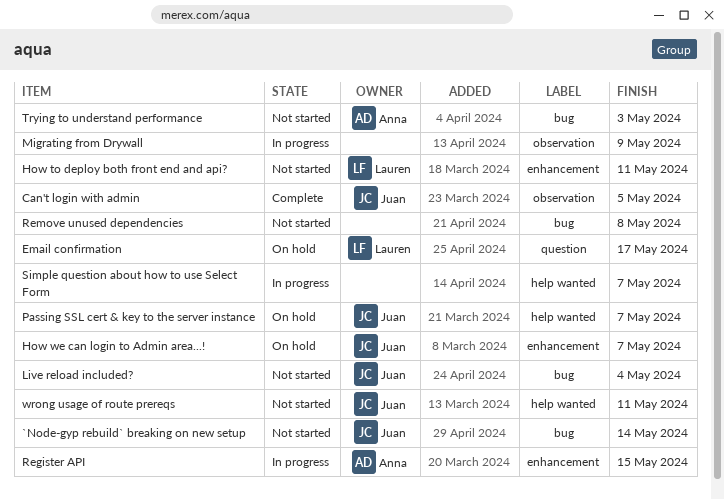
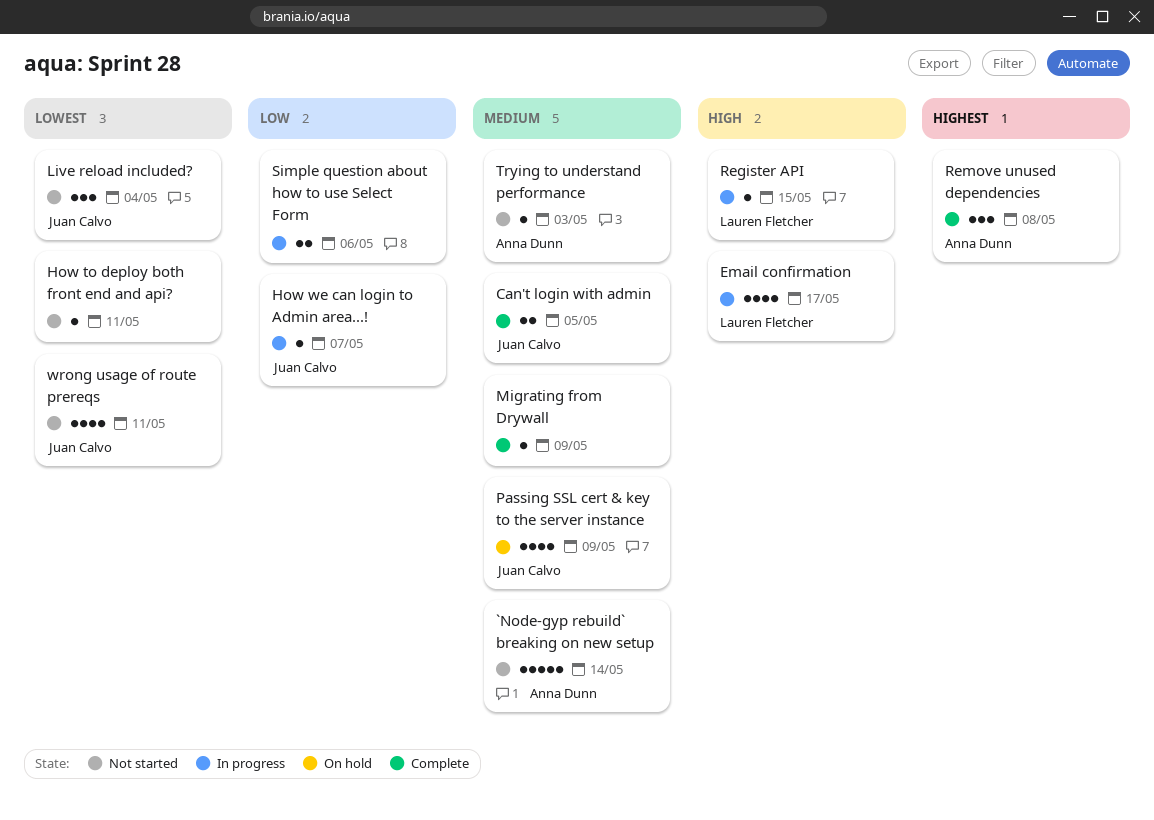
`Node-gyp rebuild` breaking on new setup, owner: Juan Calvo -> Anna Dunn
Email confirmation, status: On hold -> In progress
How to deploy both front end and api?, owner: Lauren Fletcher -> none
How we can login to Admin area...!, status: On hold -> In progress
Migrating from Drywall, status: In progress -> Complete
Passing SSL cert & key to the server instance, due: May 7 -> May 9
Register API, owner: Anna Dunn -> Lauren Fletcher
Remove unused dependencies, status: Not started -> Complete
Remove unused dependencies, owner: none -> Anna Dunn
Simple question about how to use Select Form, due: May 7 -> May 6

